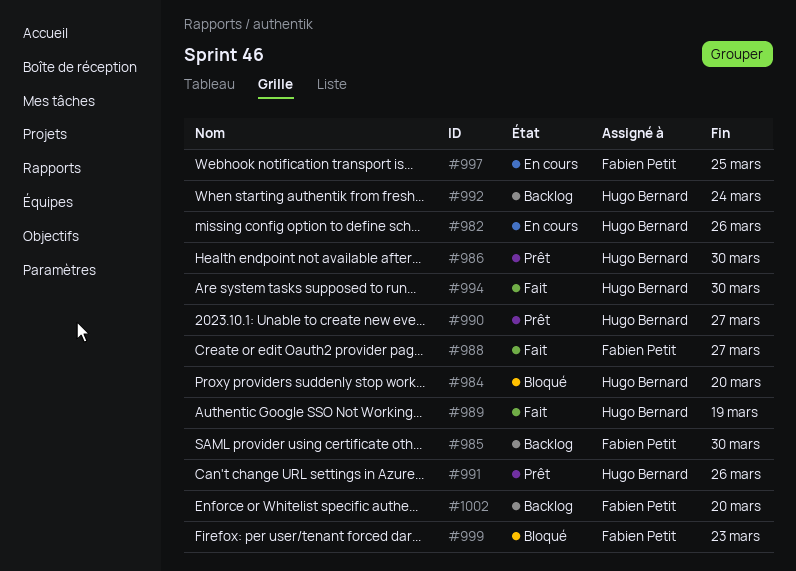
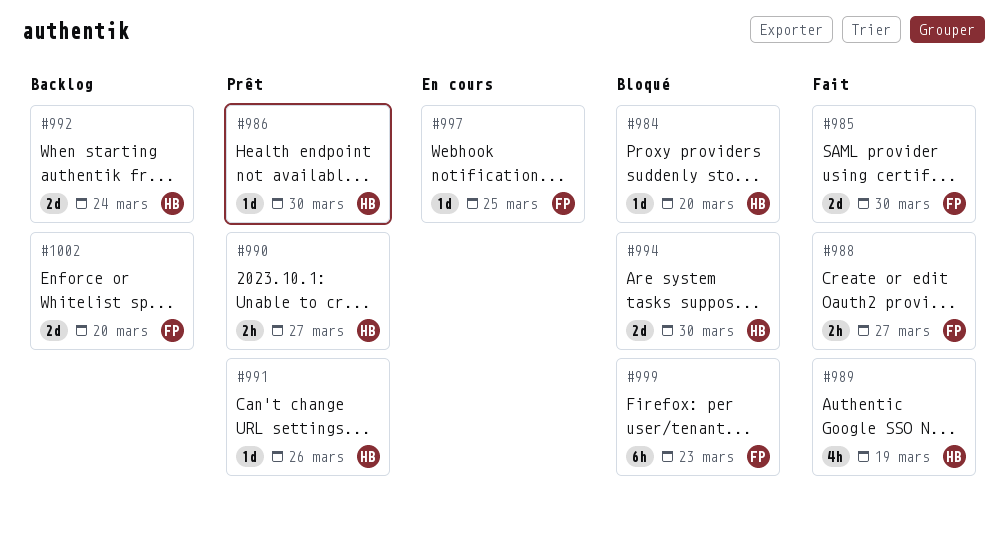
#982: present -> none
#985, status: Backlog -> Fait
#994, status: Fait -> Bloqué

